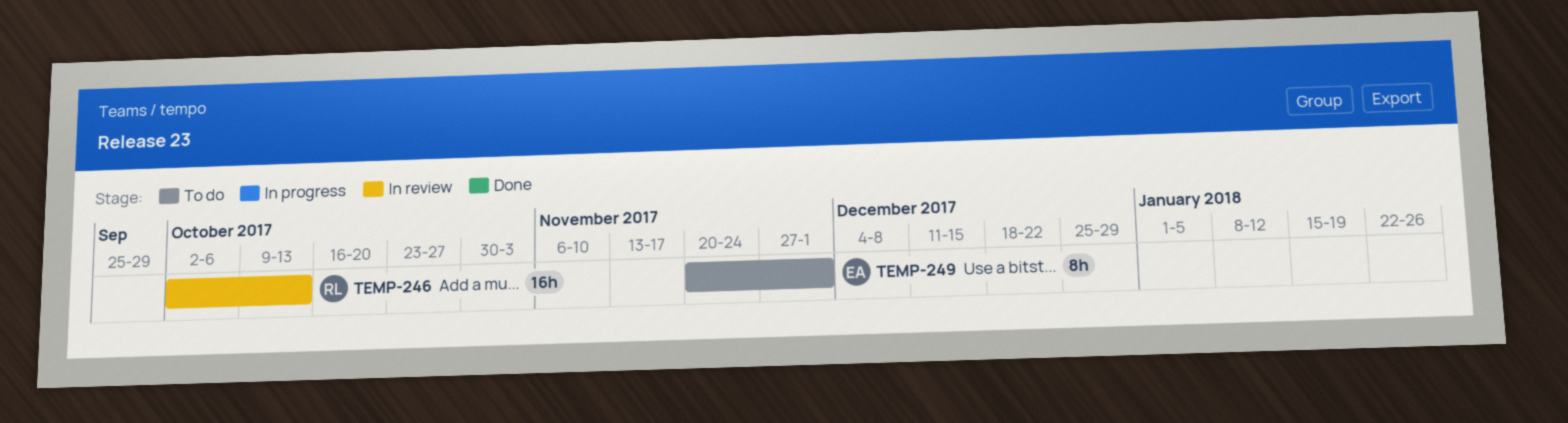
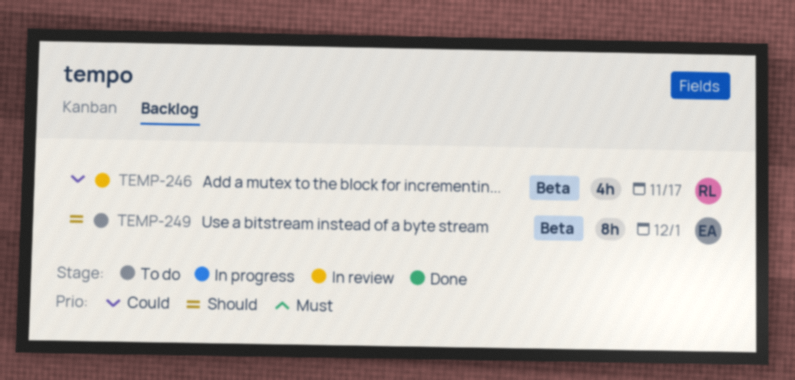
TEMP-246, estimate: 16h -> 4h
TEMP-246, due: Oct 13 -> Nov 17

